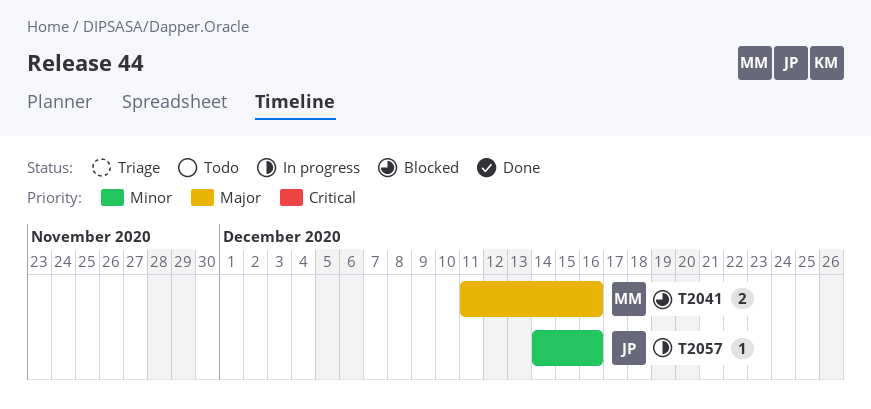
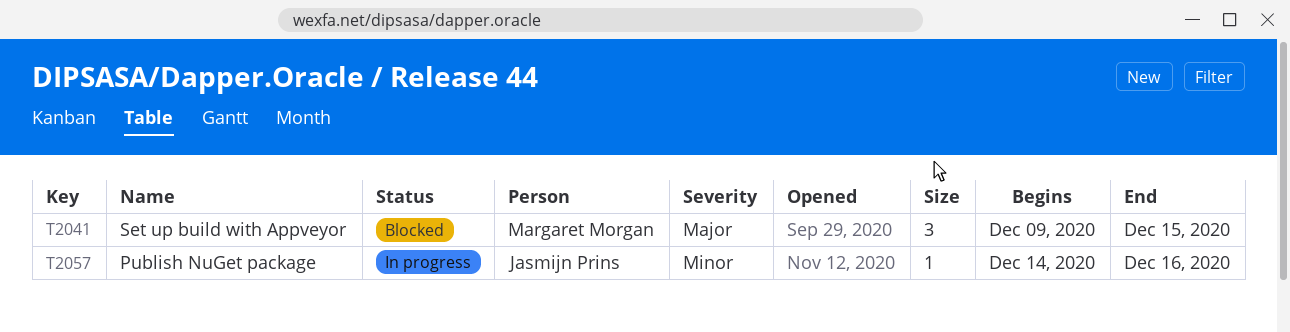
T2041, estimate: 2 -> 3
T2041, start: Dec 11 -> Dec 9
T2041, due: Dec 16 -> Dec 15

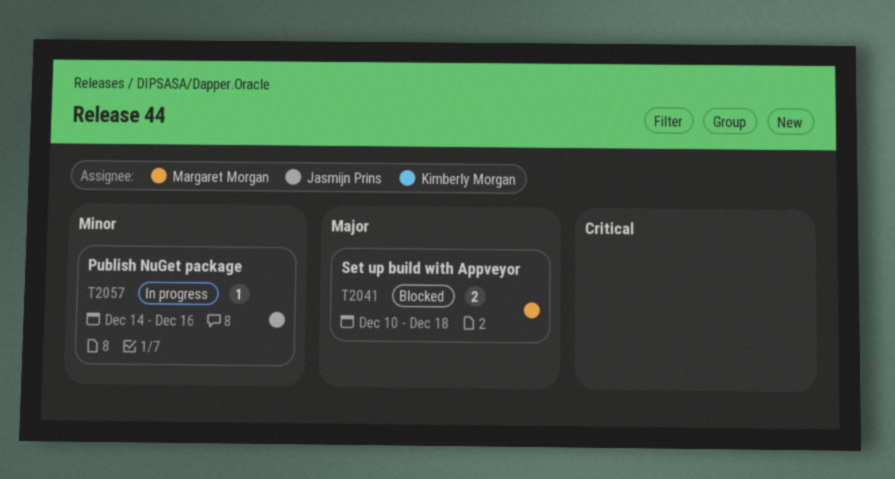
T2041, estimate: 3 -> 2
T2041, start: Dec 9 -> Dec 10
T2041, due: Dec 15 -> Dec 18

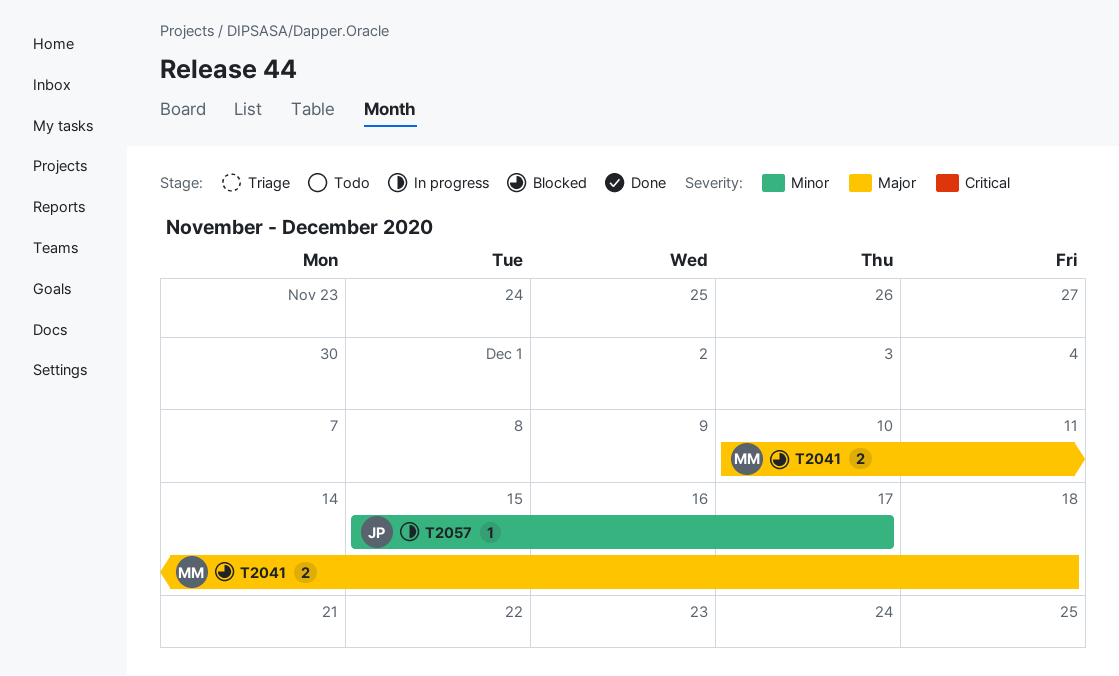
T2057, start: Dec 14 -> Dec 15
T2057, due: Dec 16 -> Dec 17

